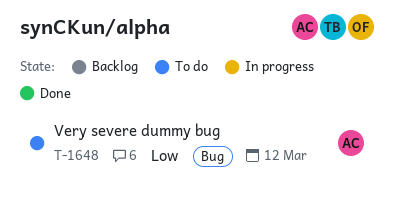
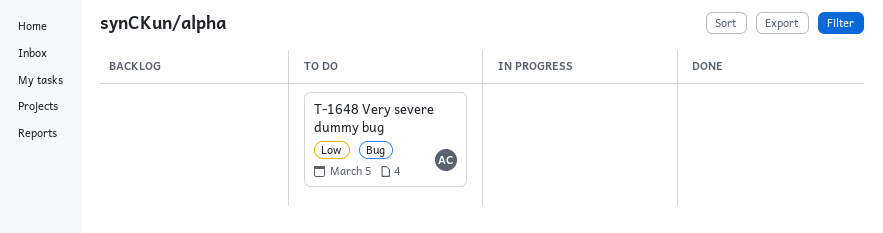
T-1648, due: Mar 12 -> Mar 5

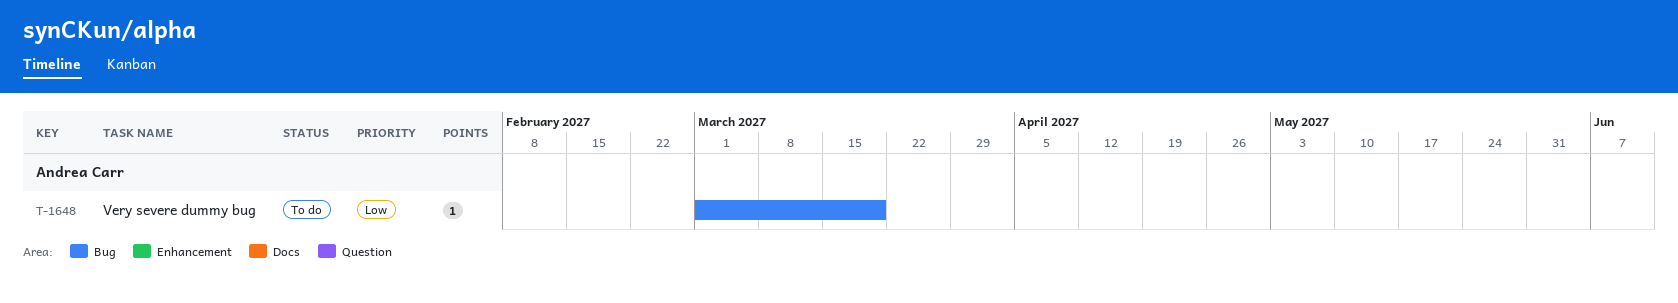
T-1648, due: Mar 5 -> Mar 19

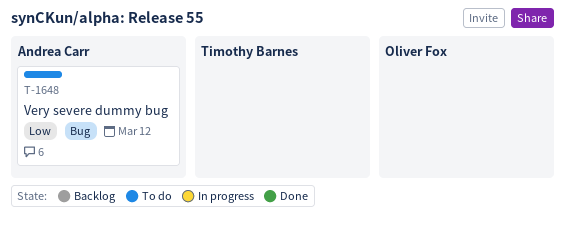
T-1648, due: Mar 19 -> Mar 12

